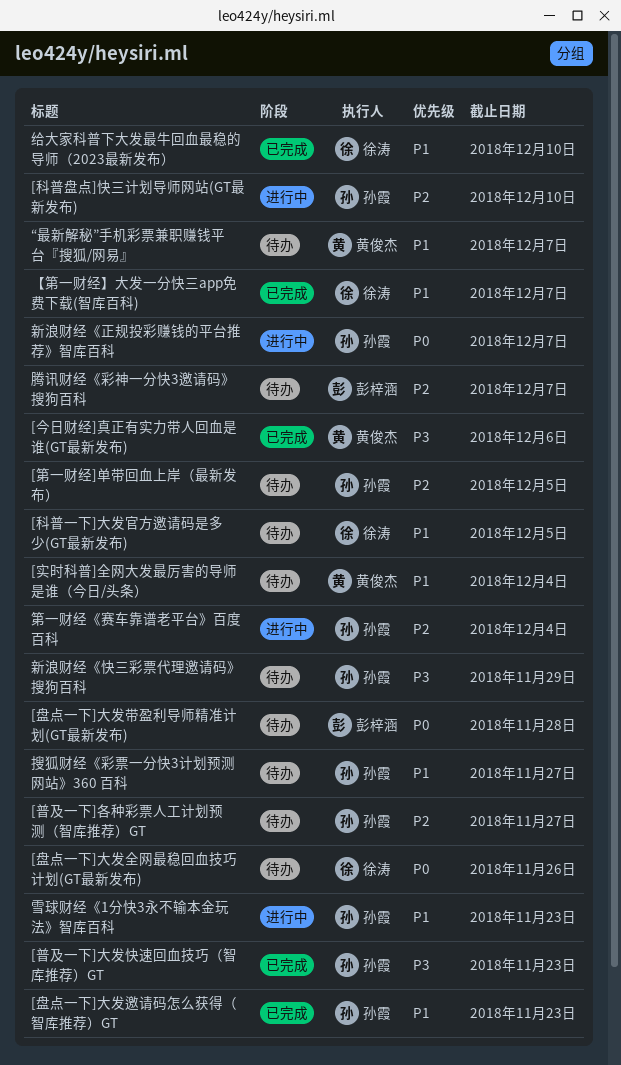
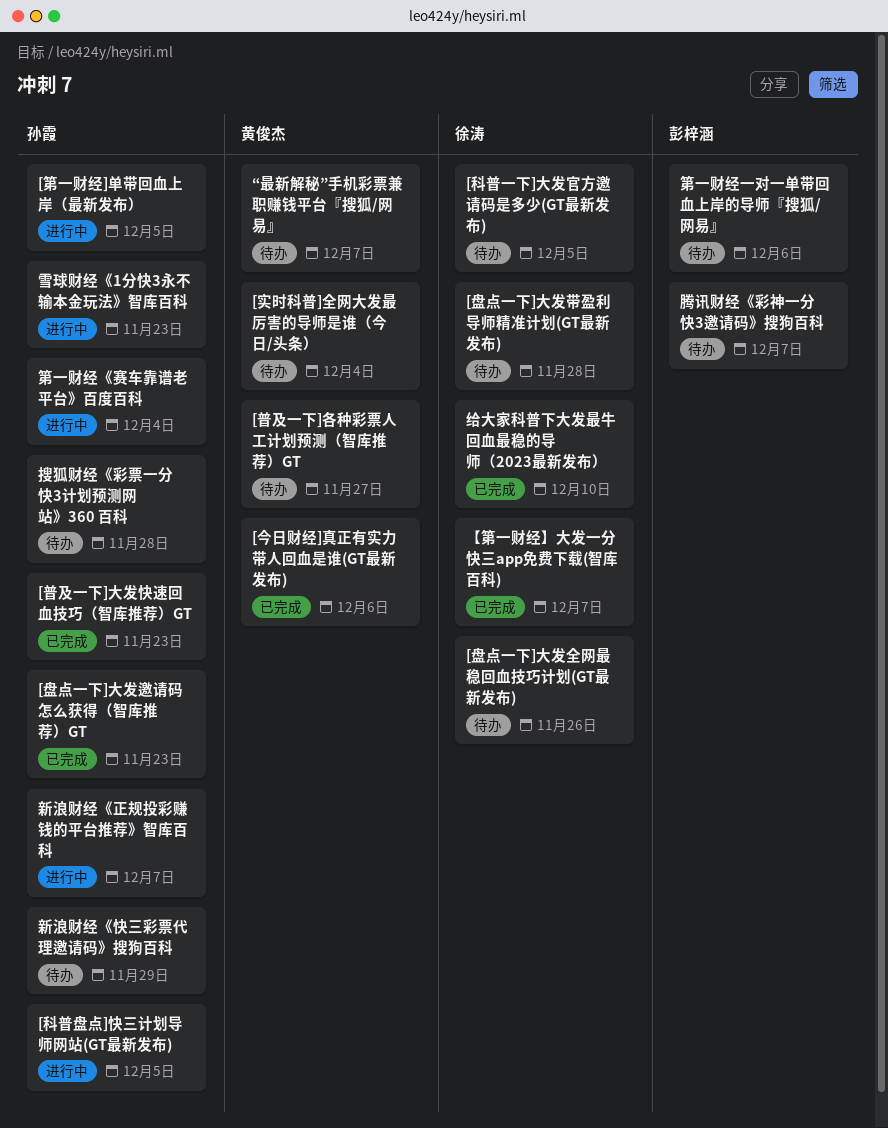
[普及一下]各种彩票人工计划预测（智库推荐）GT, owner: 孙霞 -> 黄俊杰
[盘点一下]大发带盈利导师精准计划(GT最新发布), owner: 彭梓涵 -> 徐涛
[科普盘点]快三计划导师网站(GT最新发布), due: Dec 10 -> Dec 5
[第一财经]单带回血上岸（最新发布）, status: 待办 -> 进行中
搜狐财经《彩票一分快3计划预测网站》360 百科, due: Nov 27 -> Nov 28
第一财经一对一单带回血上岸的导师『搜狐/网易』: none -> present

